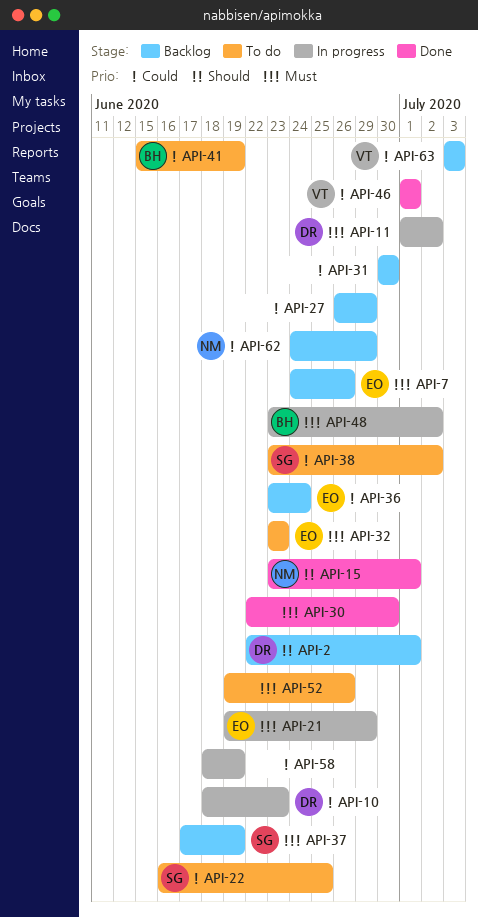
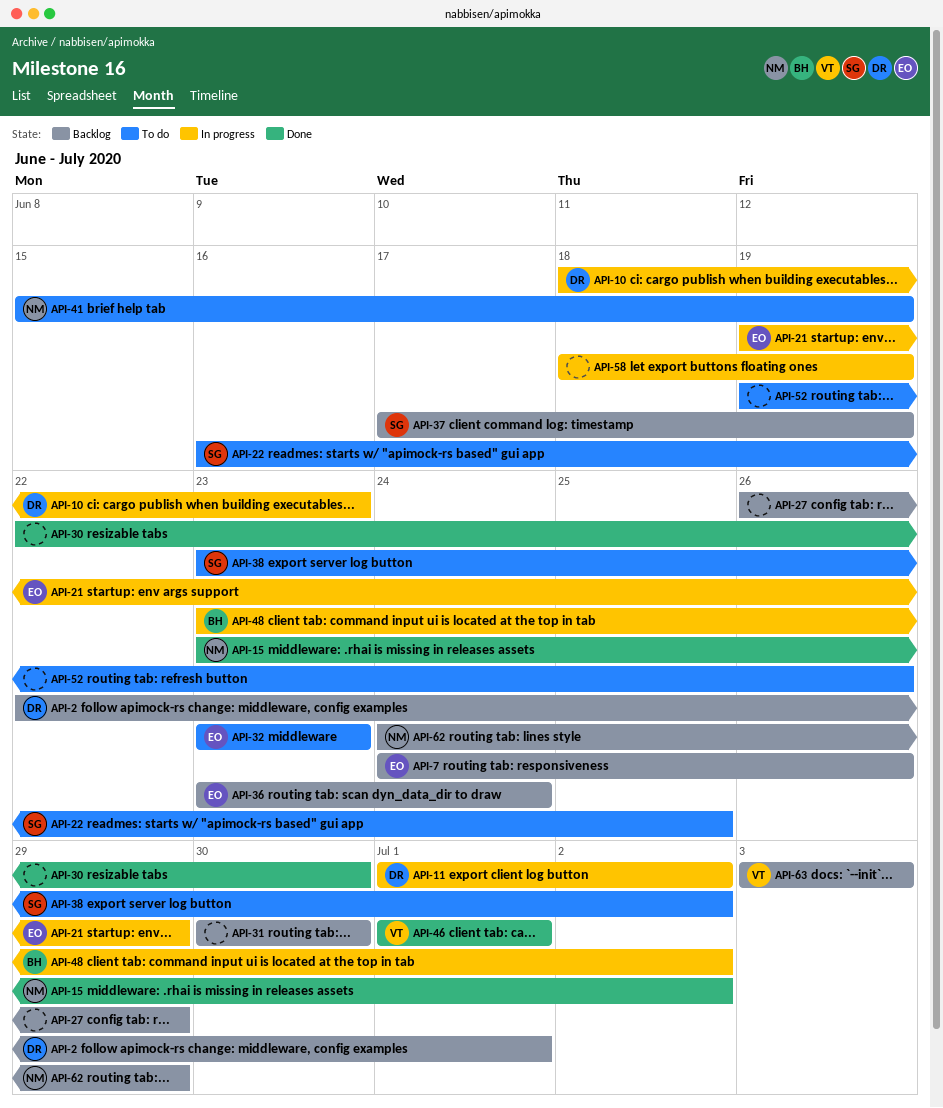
API-15, due: Jul 1 -> Jul 2
API-41, owner: BH -> NM

